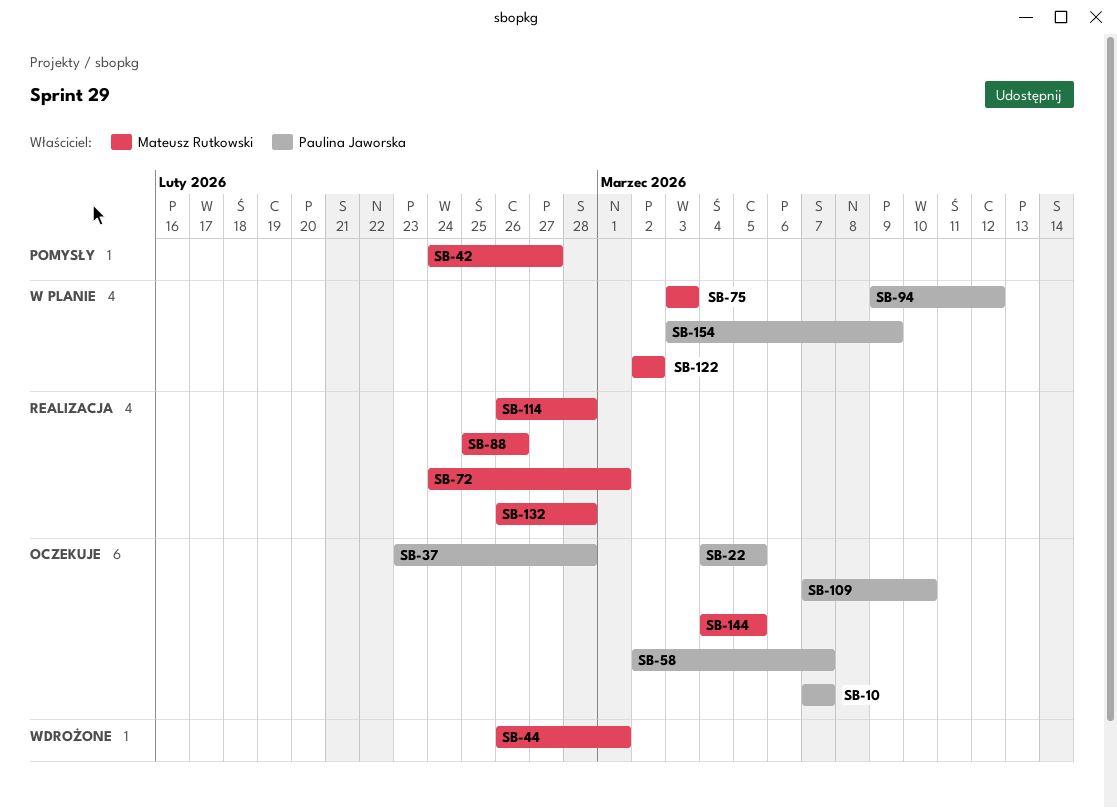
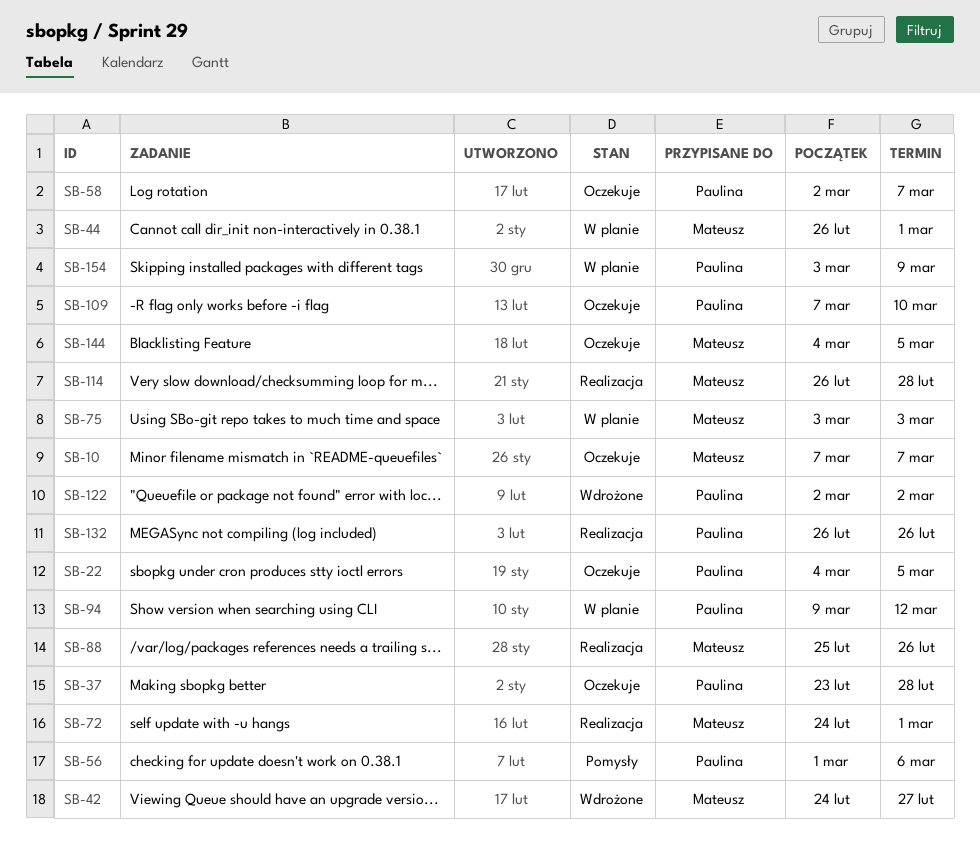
SB-10, owner: Paulina Jaworska -> Mateusz Rutkowski
SB-42, status: Pomysły -> Wdrożone
SB-44, status: Wdrożone -> W planie
SB-56: none -> present
SB-122, status: W planie -> Wdrożone
SB-122, owner: Mateusz Rutkowski -> Paulina Jaworska
SB-132, owner: Mateusz Rutkowski -> Paulina Jaworska
SB-132, due: Feb 28 -> Feb 26

